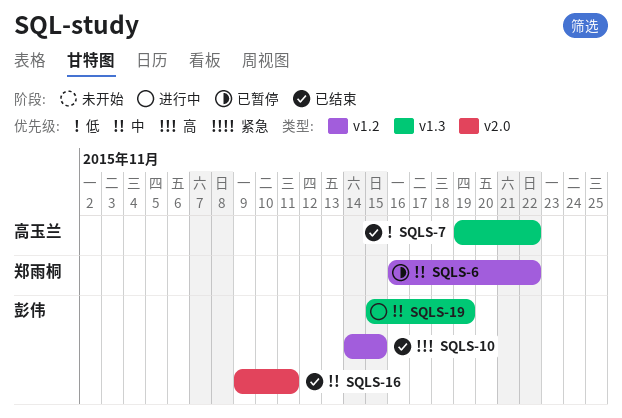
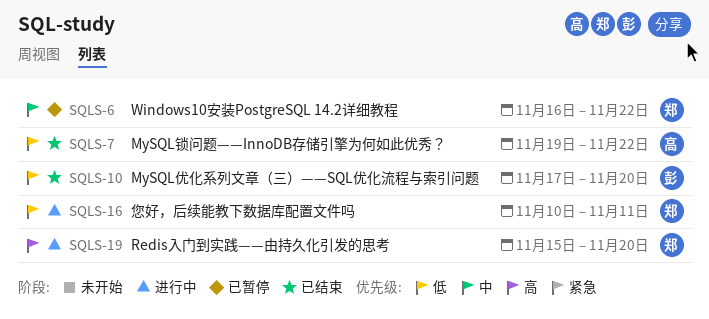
SQLS-10, priority: 高 -> 低
SQLS-10, start: Nov 14 -> Nov 17
SQLS-10, due: Nov 15 -> Nov 20
SQLS-16, status: 已结束 -> 进行中
SQLS-16, owner: 彭伟 -> 郑雨桐
SQLS-16, priority: 中 -> 低
SQLS-16, start: Nov 9 -> Nov 10
SQLS-19, owner: 彭伟 -> 郑雨桐
SQLS-19, priority: 中 -> 高
SQLS-19, due: Nov 19 -> Nov 20

